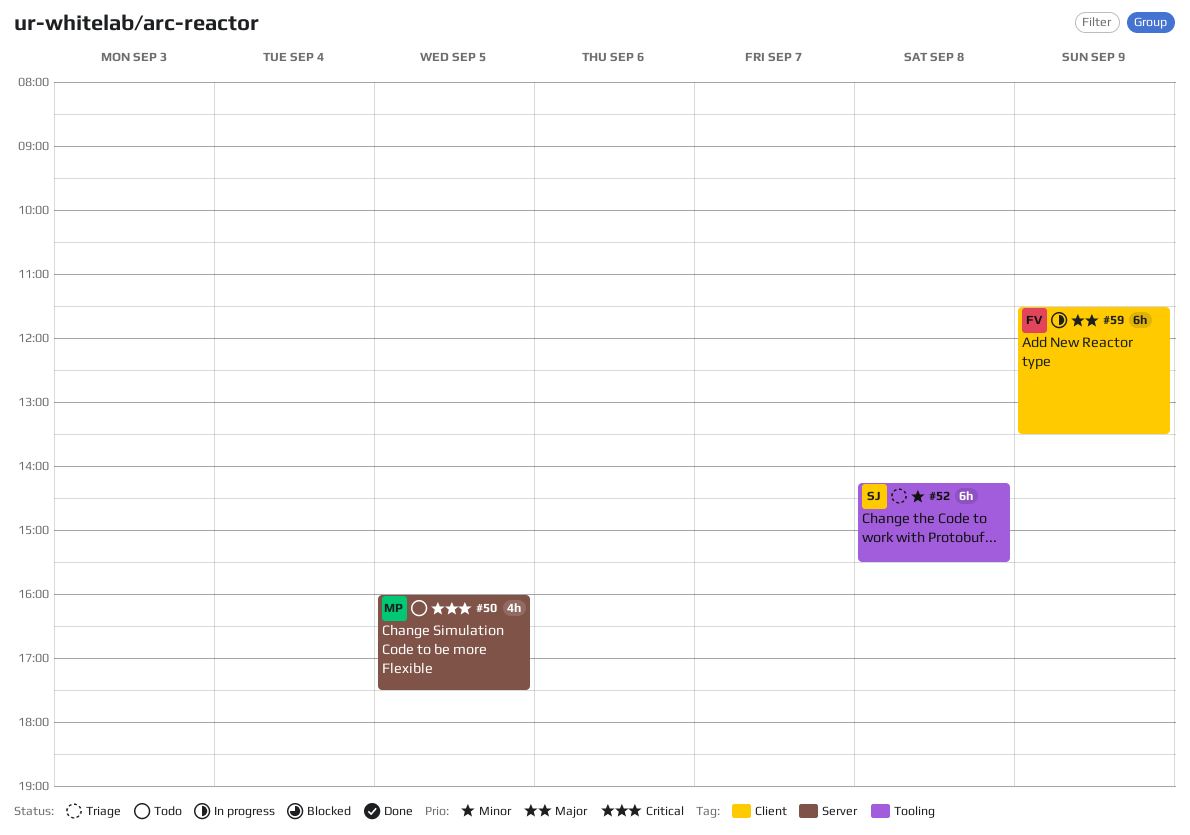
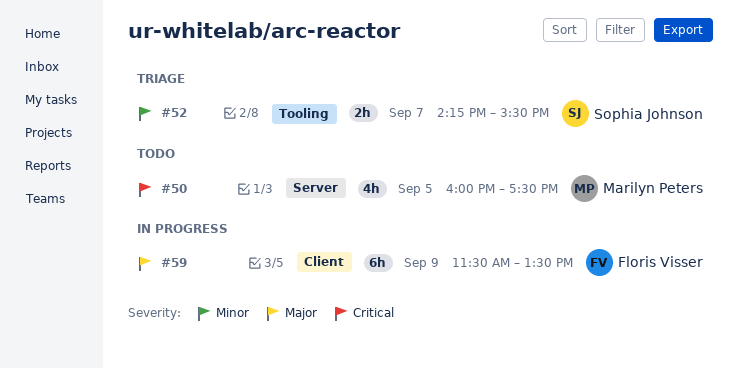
#52, estimate: 6h -> 2h
#52, day: Sep 8 -> Sep 7

